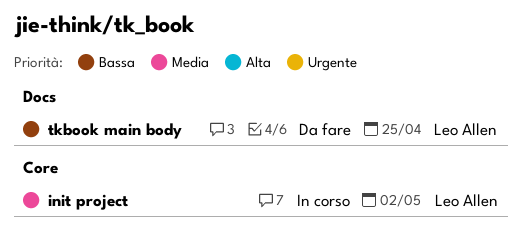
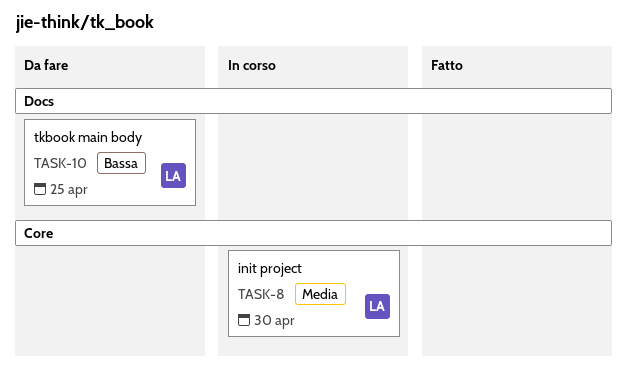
init project, due: May 2 -> Apr 30

